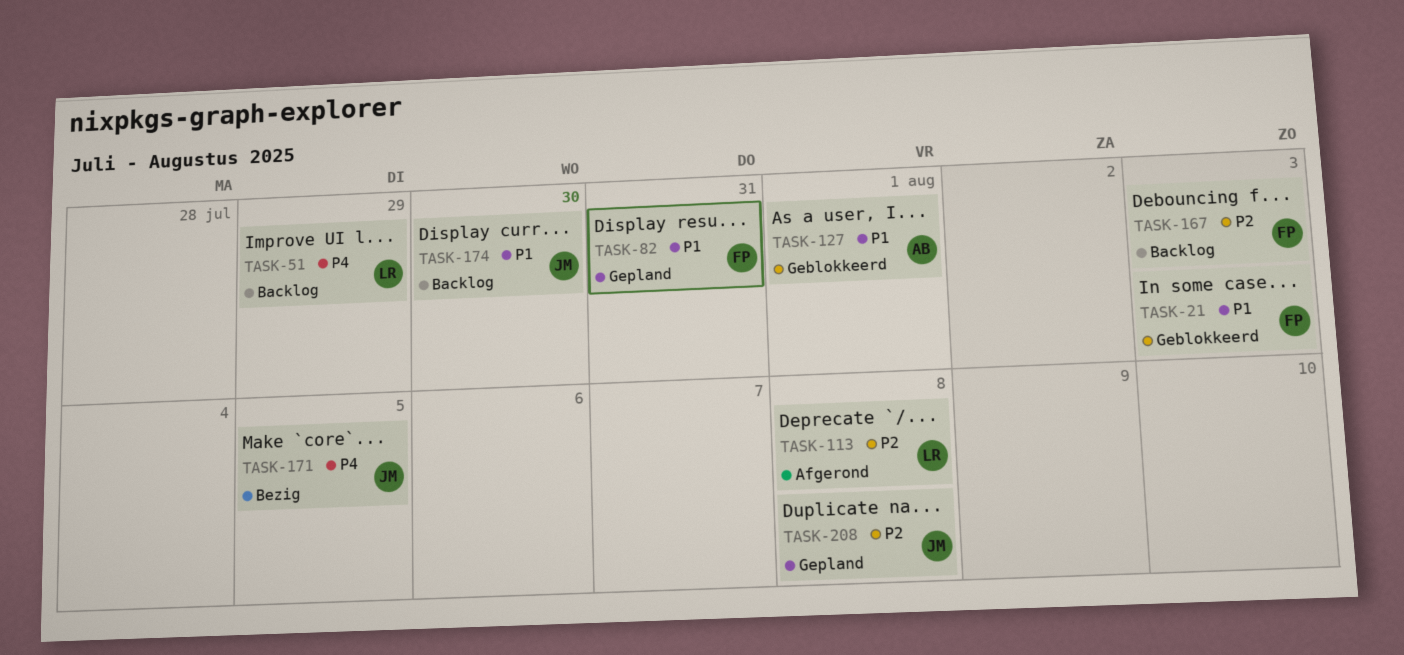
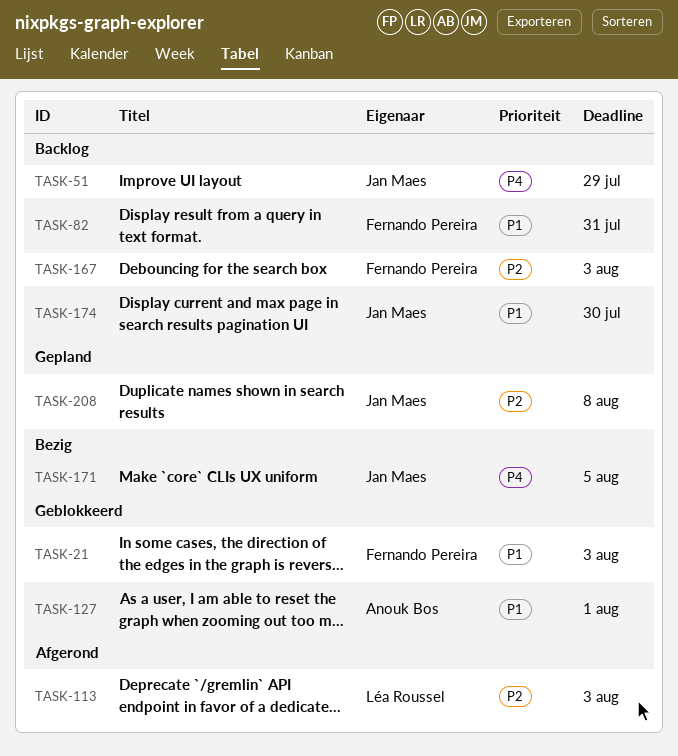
TASK-51, owner: Léa Roussel -> Jan Maes
TASK-82, status: Gepland -> Backlog
TASK-113, due: Aug 8 -> Aug 3

